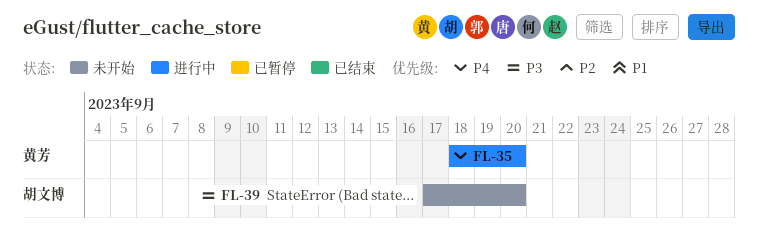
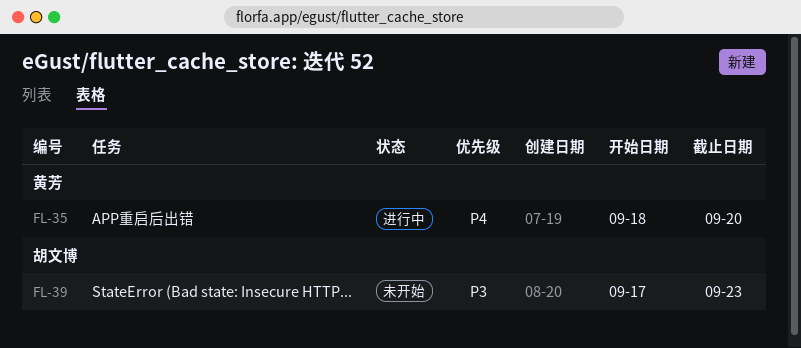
FL-39, due: Sep 20 -> Sep 23

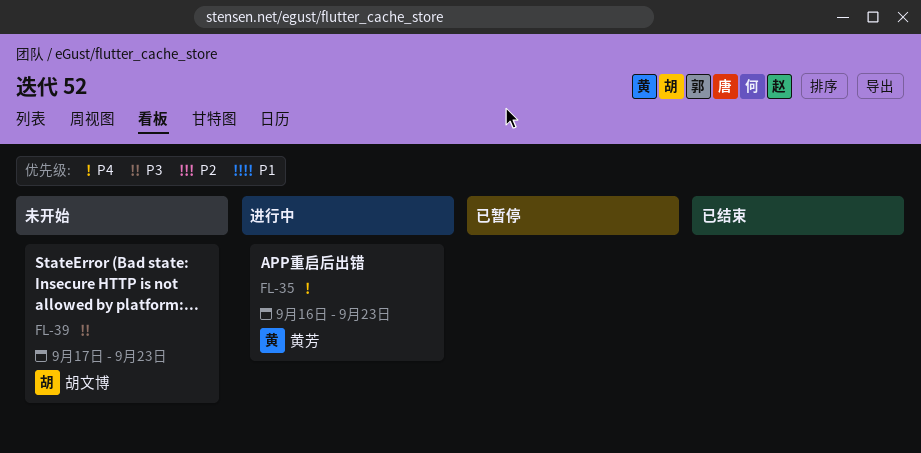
FL-35, start: Sep 18 -> Sep 16
FL-35, due: Sep 20 -> Sep 23

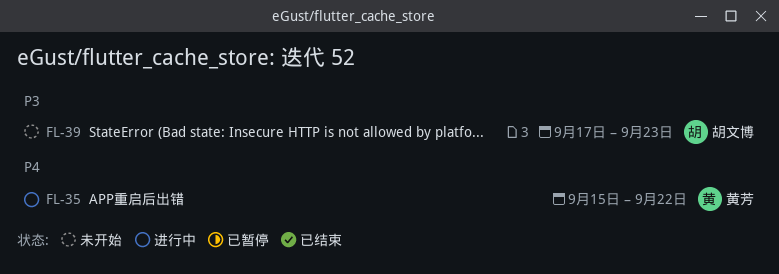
FL-35, start: Sep 16 -> Sep 15
FL-35, due: Sep 23 -> Sep 22

